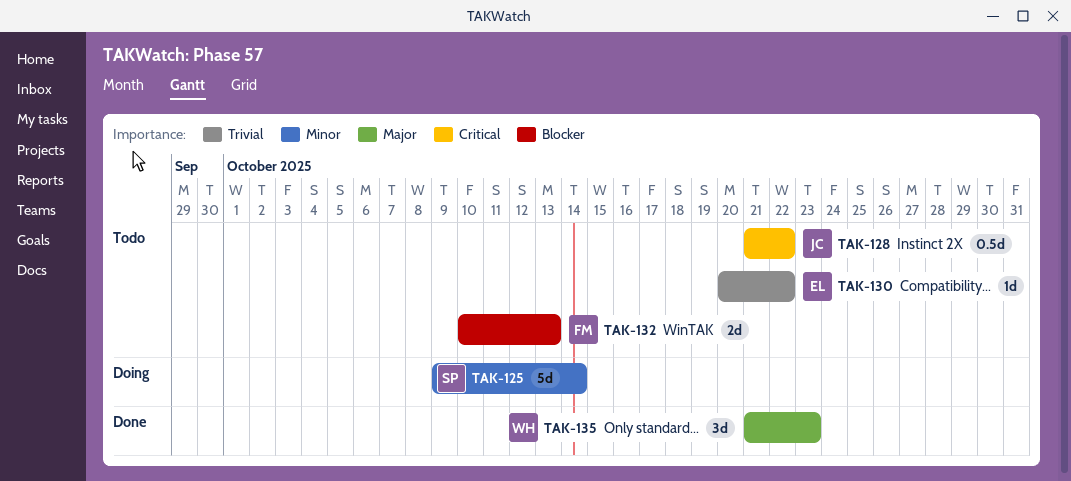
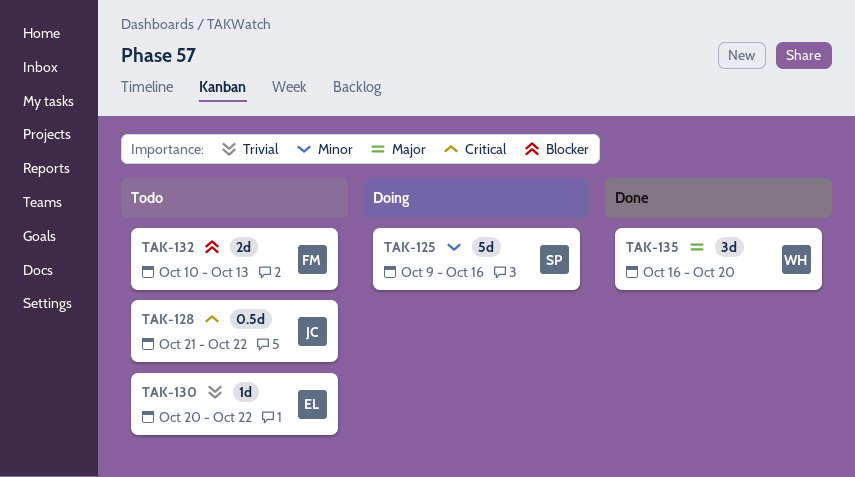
TAK-125, due: Oct 14 -> Oct 16
TAK-135, start: Oct 21 -> Oct 16
TAK-135, due: Oct 23 -> Oct 20

